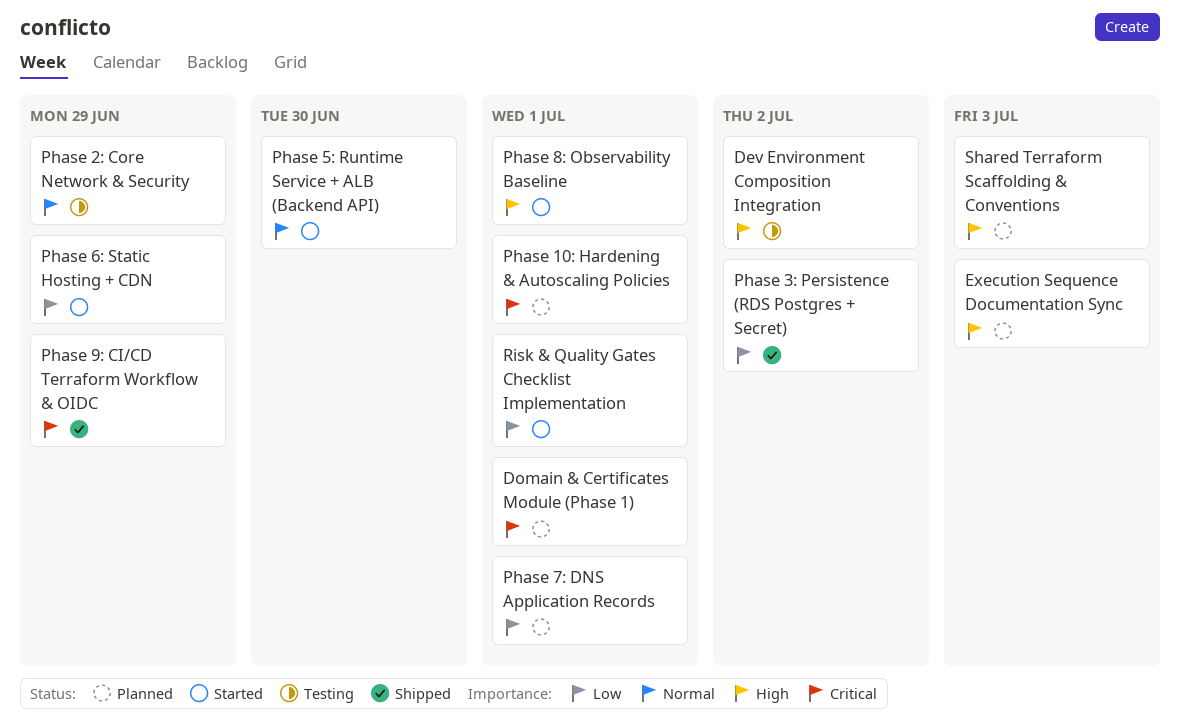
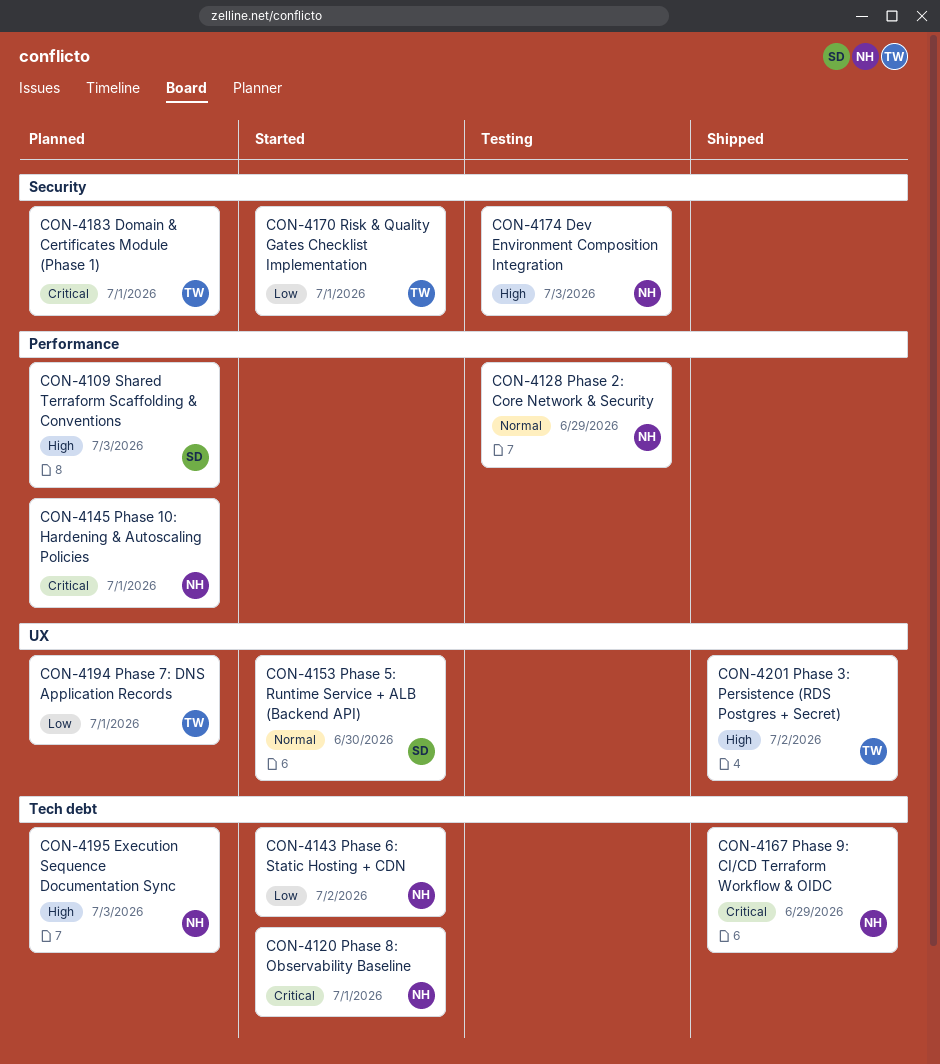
Dev Environment Composition Integration, due: Jul 2 -> Jul 3
Phase 3: Persistence (RDS Postgres + Secret), priority: Low -> High
Phase 6: Static Hosting + CDN, due: Jun 29 -> Jul 2
Phase 8: Observability Baseline, priority: High -> Critical

